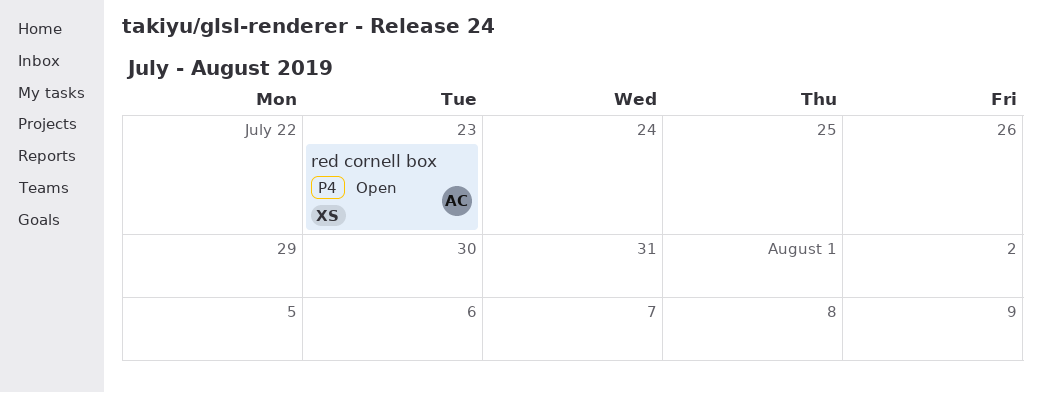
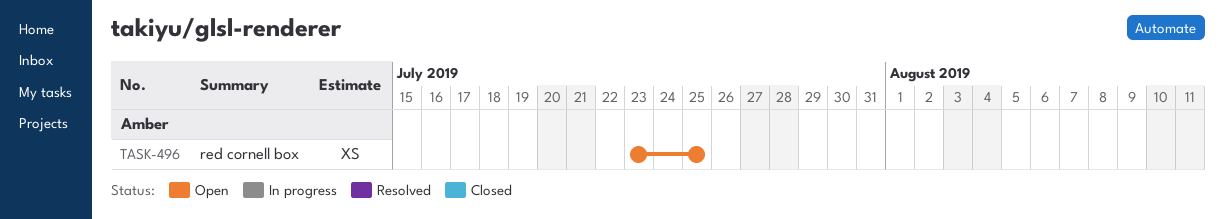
red cornell box, due: Jul 23 -> Jul 25

